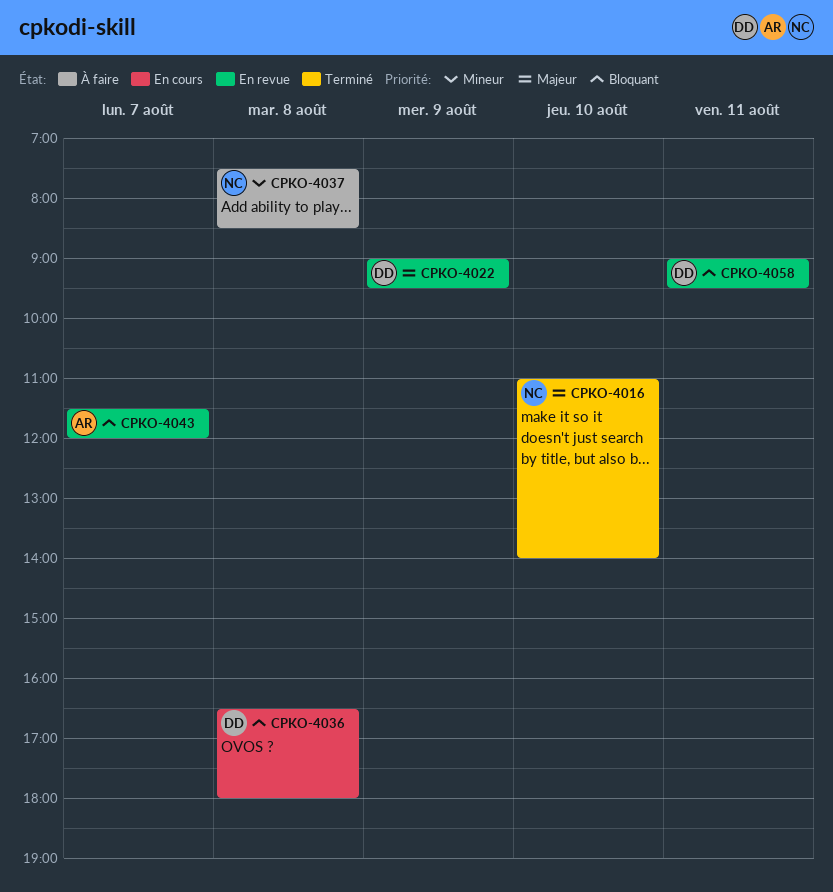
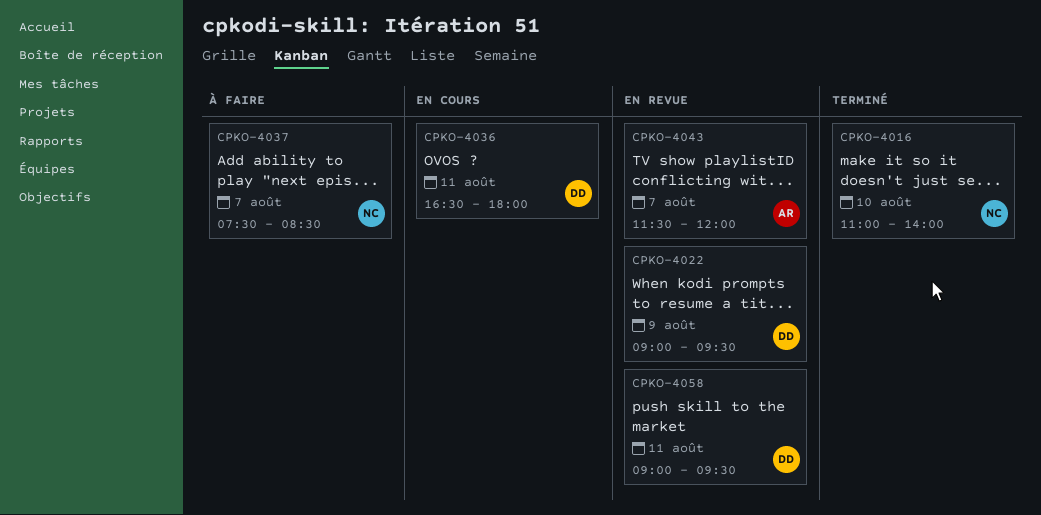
CPKO-4036, day: Aug 8 -> Aug 11
CPKO-4037, day: Aug 8 -> Aug 7

